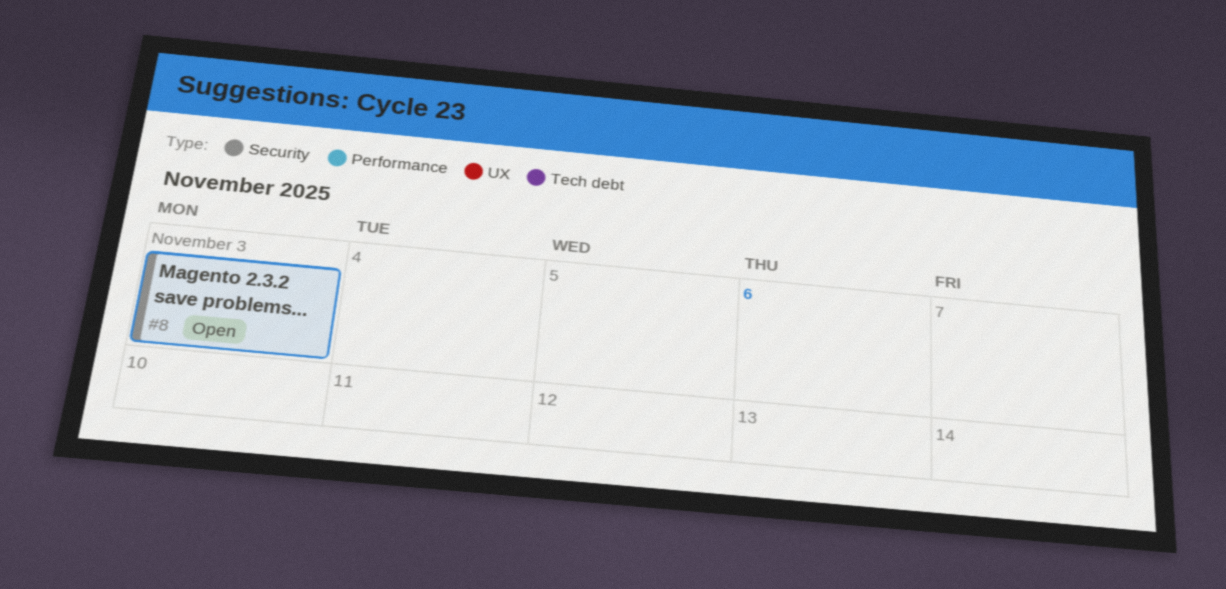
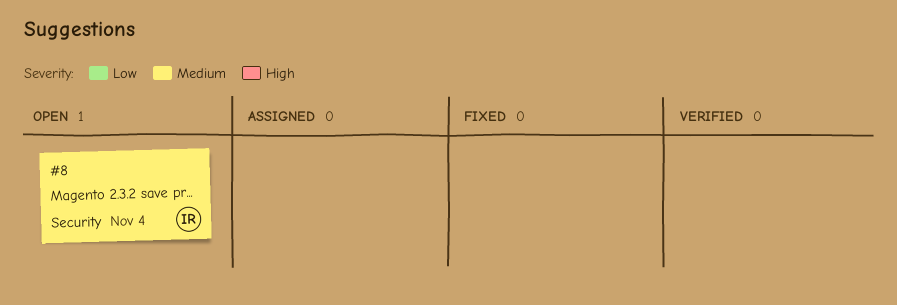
#8, due: Nov 3 -> Nov 4

